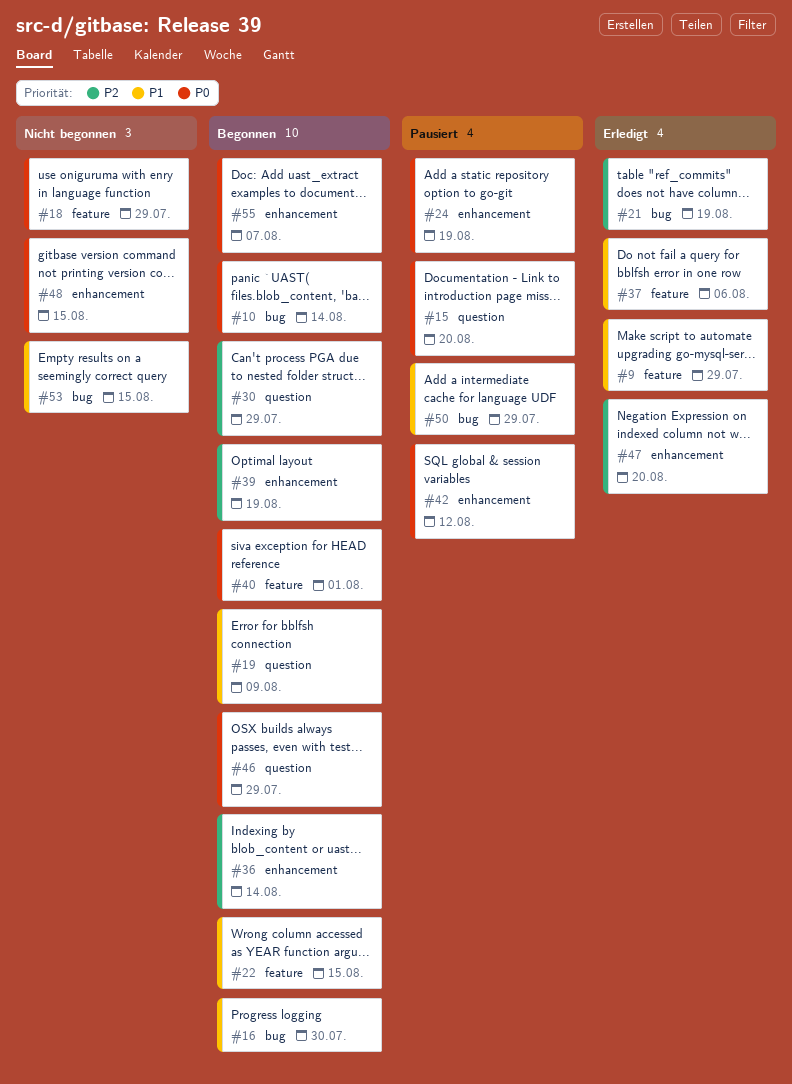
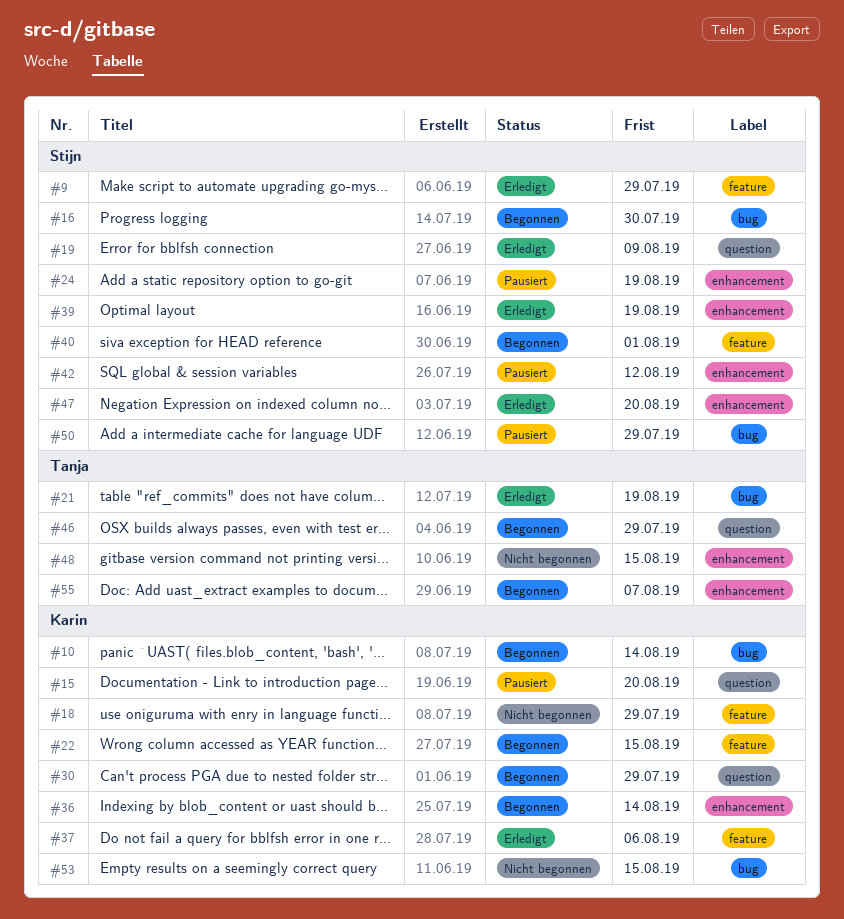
#19, status: Begonnen -> Erledigt
#39, status: Begonnen -> Erledigt

